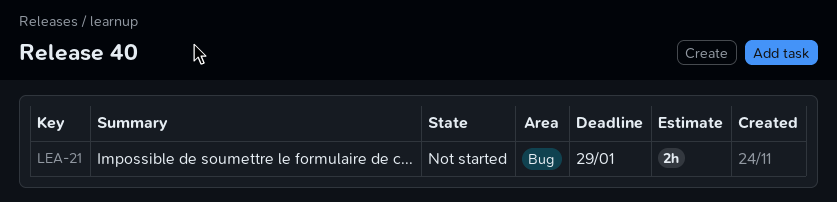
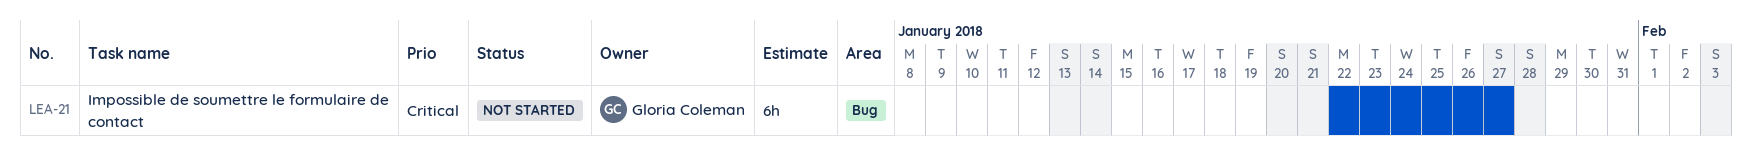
LEA-21, estimate: 2h -> 6h
LEA-21, due: Jan 29 -> Jan 27

